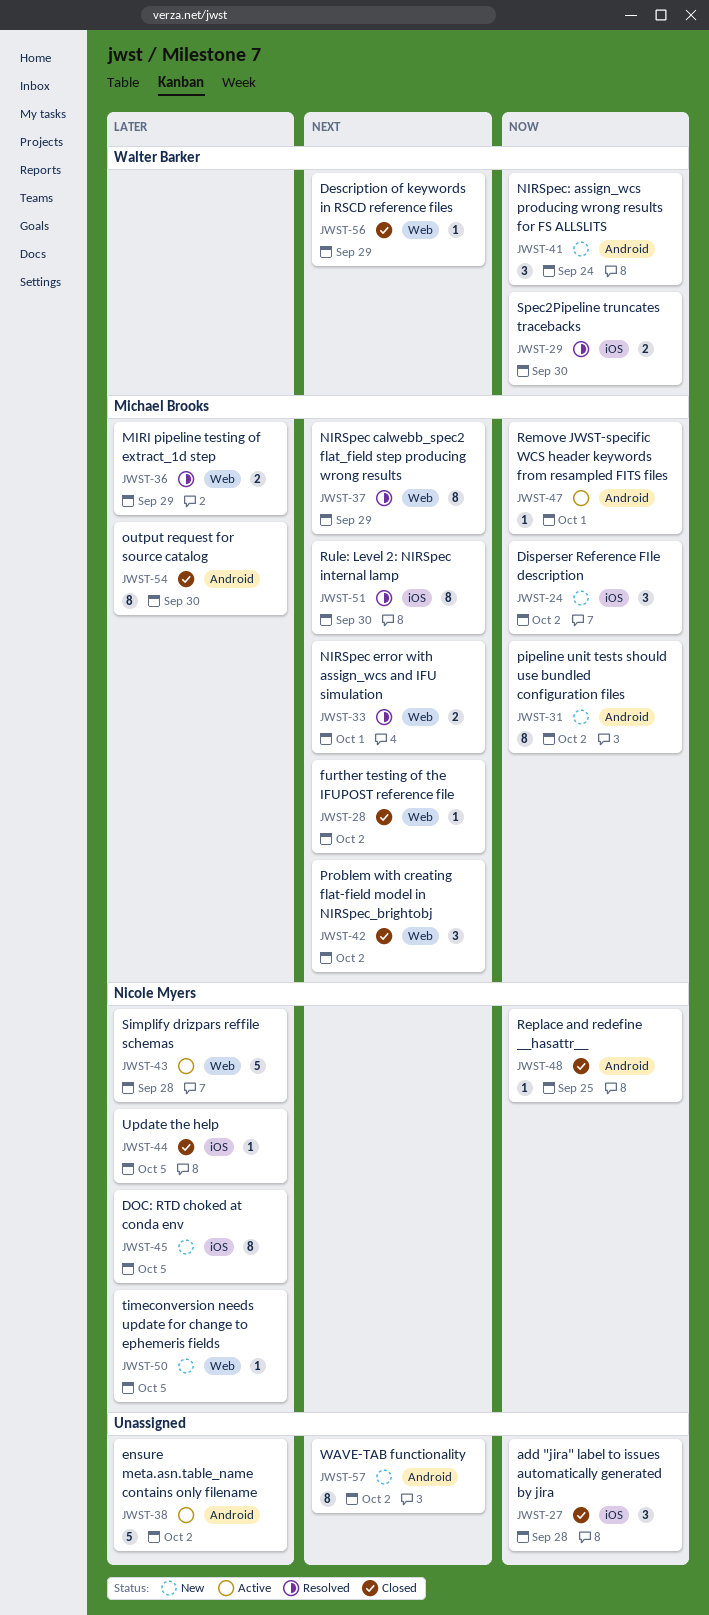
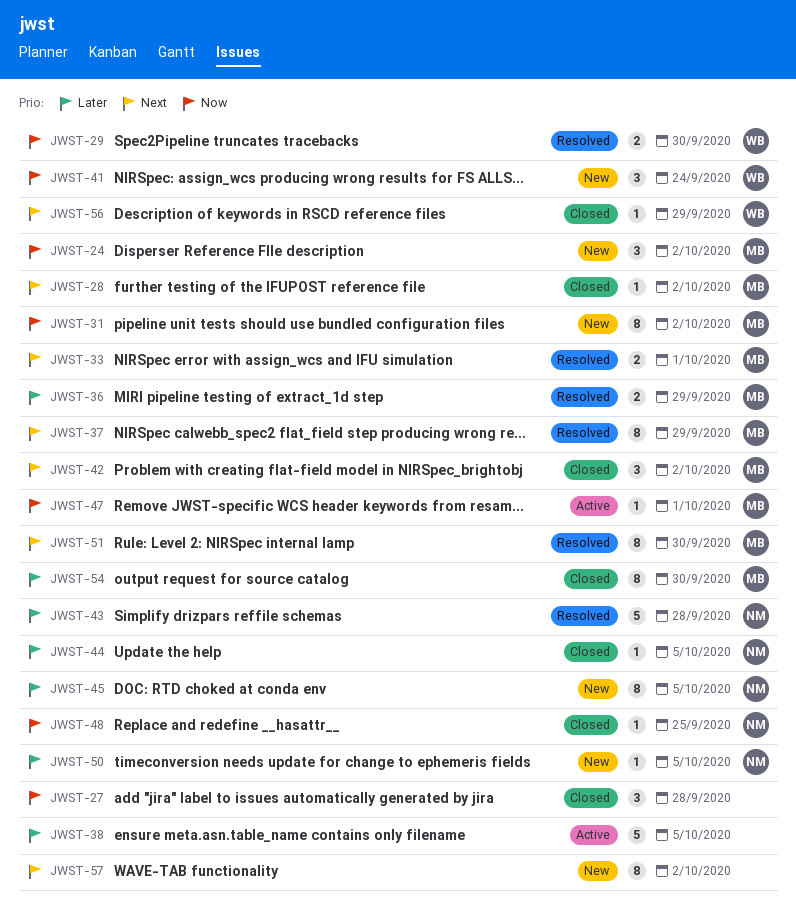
JWST-38, due: Oct 2 -> Oct 5
JWST-43, status: Active -> Resolved

